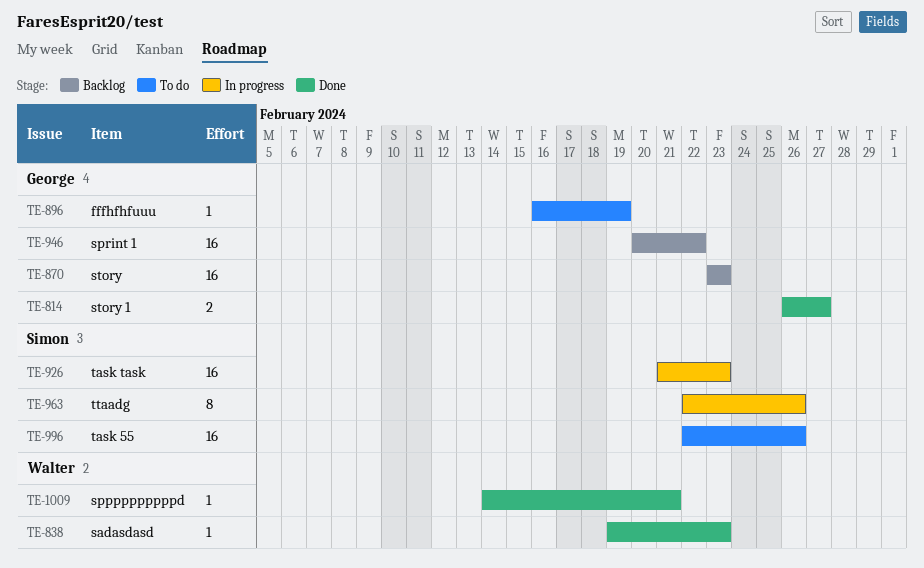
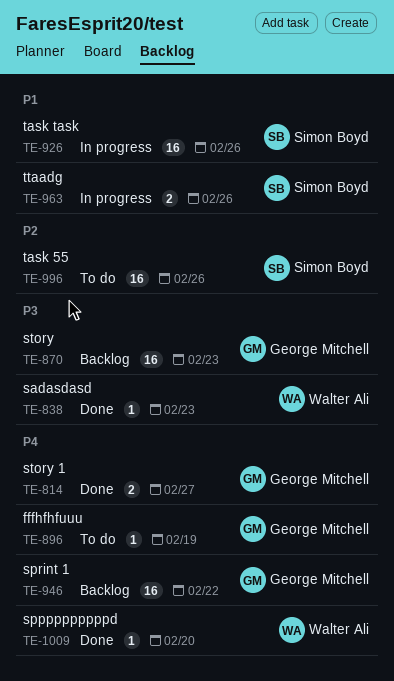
TE-926, due: Feb 23 -> Feb 26
TE-963, estimate: 8 -> 2
TE-1009, due: Feb 21 -> Feb 20

